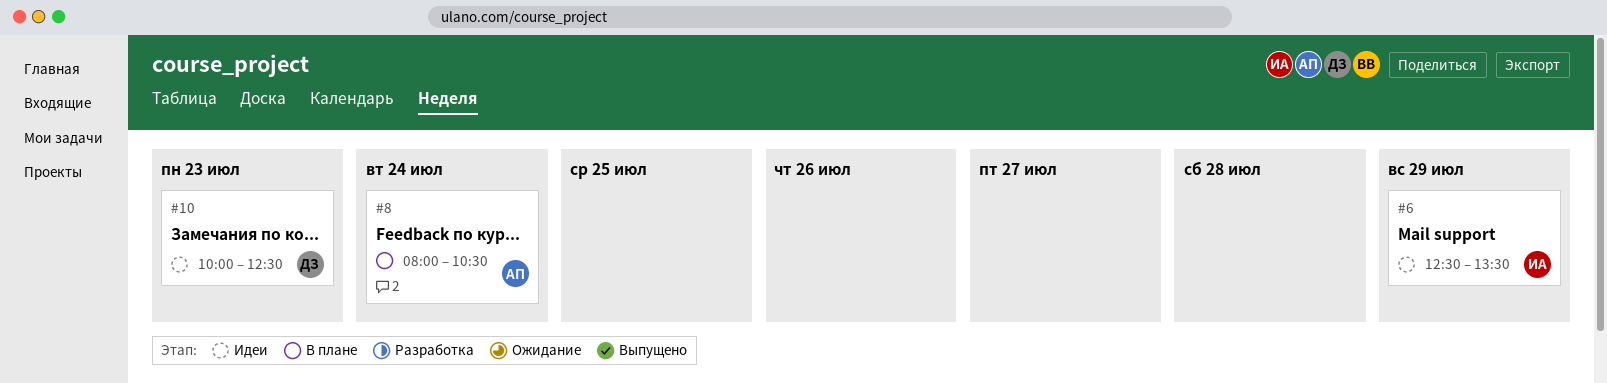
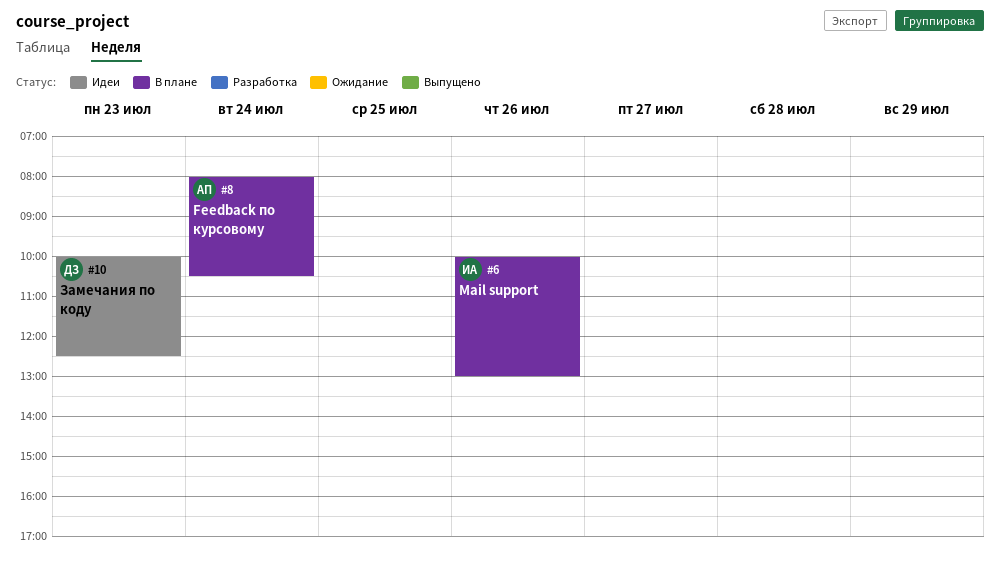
#6, status: Идеи -> В плане
#6, day: Jul 29 -> Jul 26
#6, begins: 12:30 -> 10:00
#6, ends: 13:30 -> 13:00

